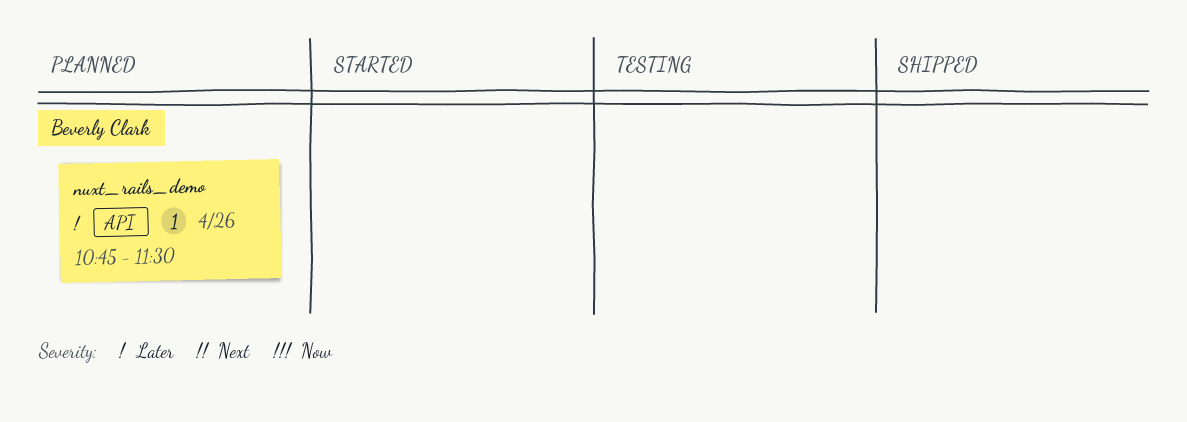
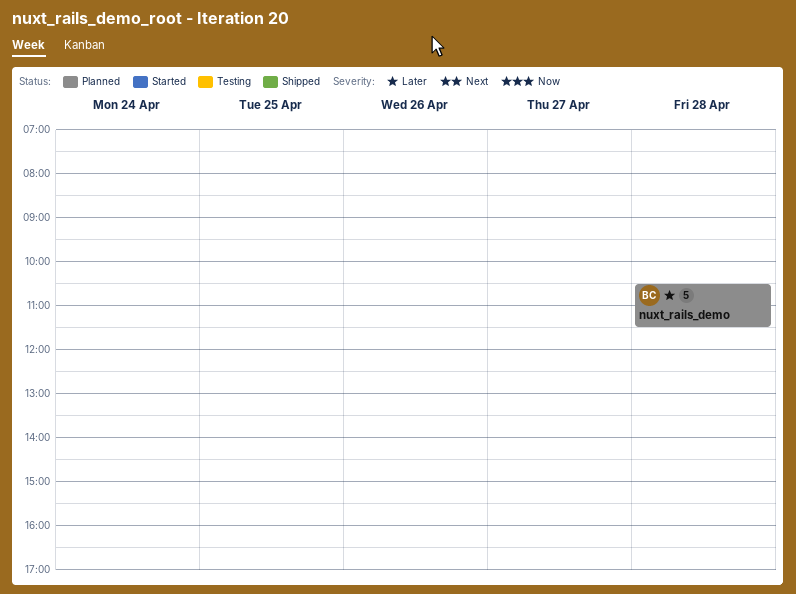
nuxt_rails_demo, estimate: 1 -> 5
nuxt_rails_demo, day: Apr 26 -> Apr 28
nuxt_rails_demo, begins: 10:45 -> 10:30

